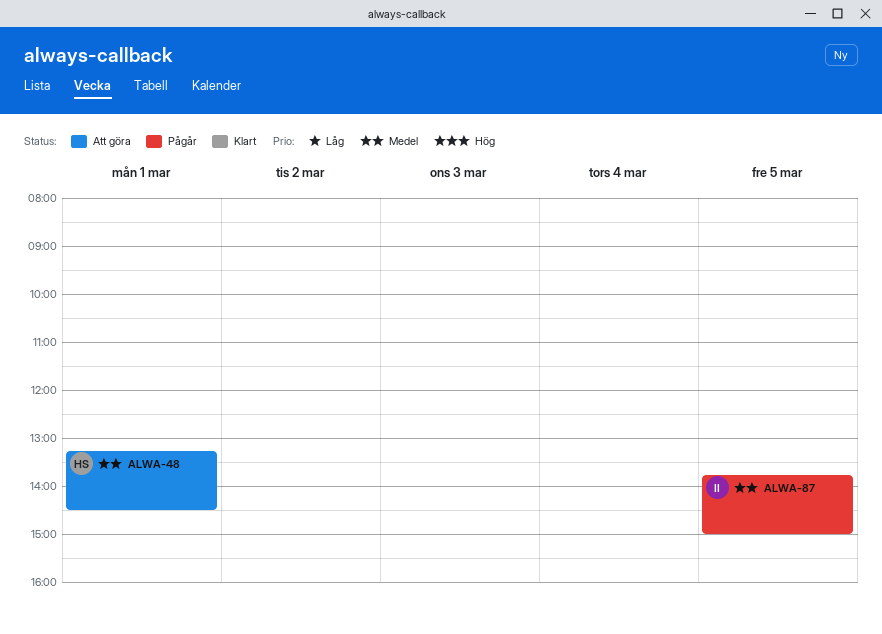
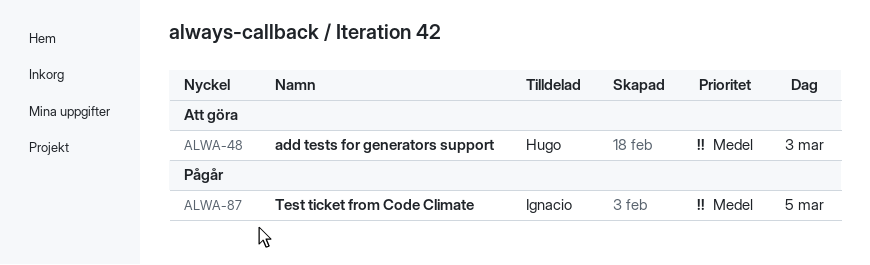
ALWA-48, day: Mar 1 -> Mar 3

